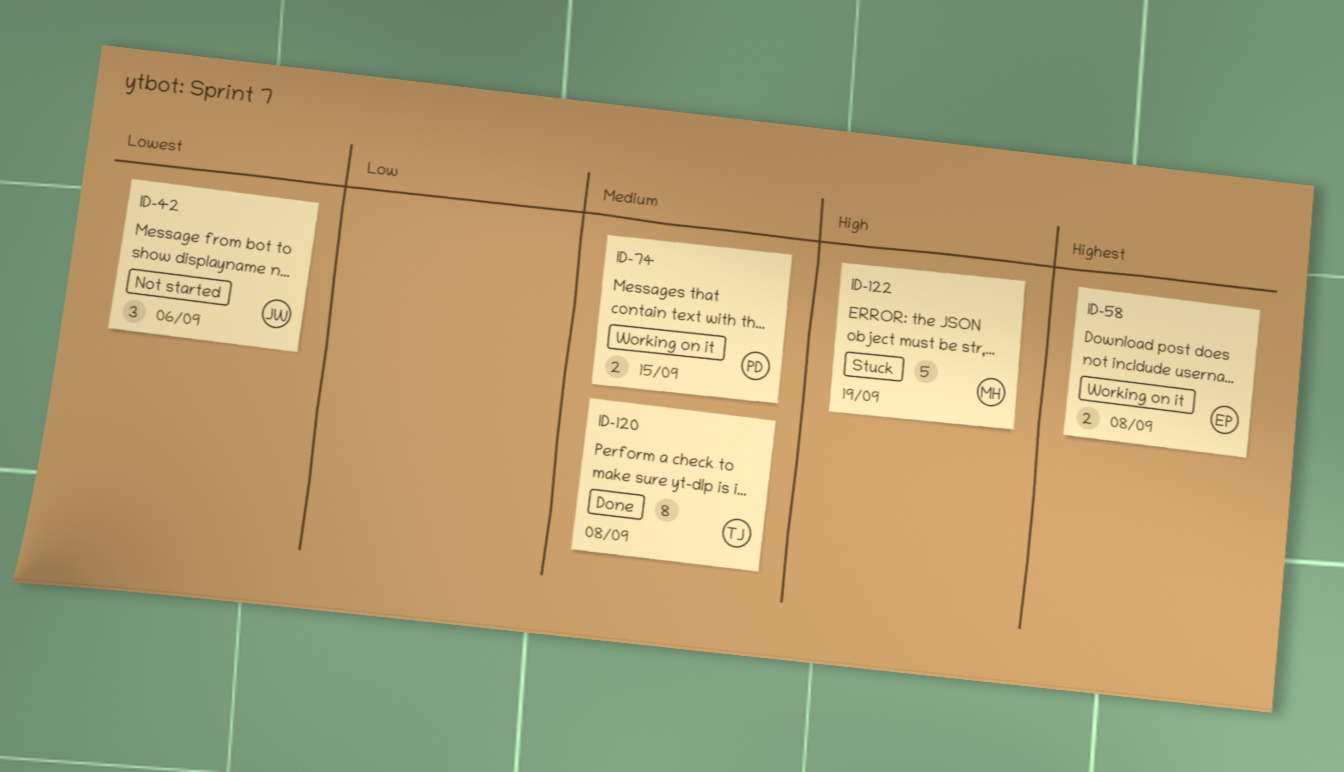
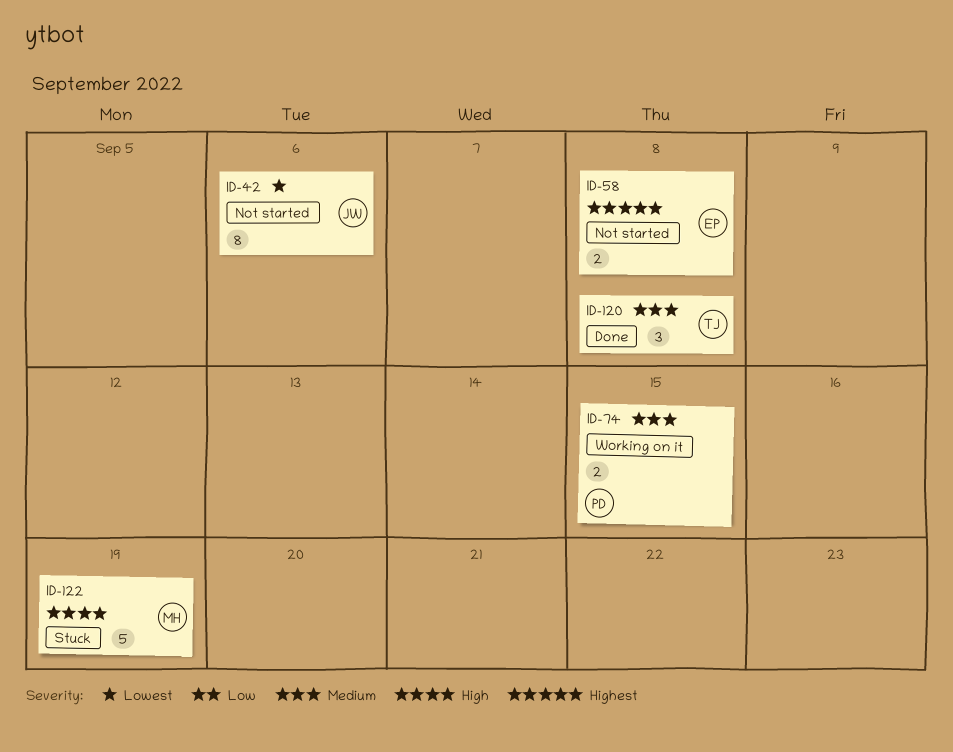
ID-42, estimate: 3 -> 8
ID-58, status: Working on it -> Not started
ID-120, estimate: 8 -> 3

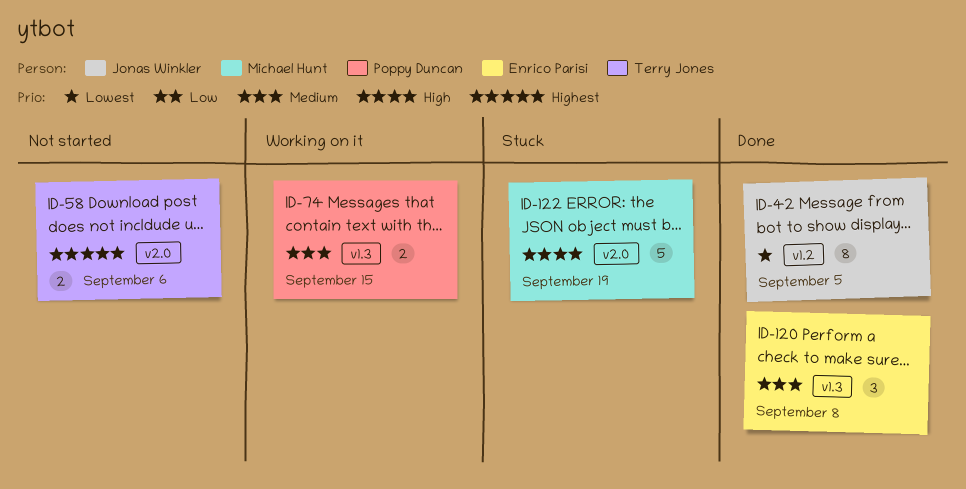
ID-42, status: Not started -> Done
ID-42, due: Sep 6 -> Sep 5
ID-58, owner: Enrico Parisi -> Terry Jones
ID-58, due: Sep 8 -> Sep 6
ID-120, owner: Terry Jones -> Enrico Parisi

